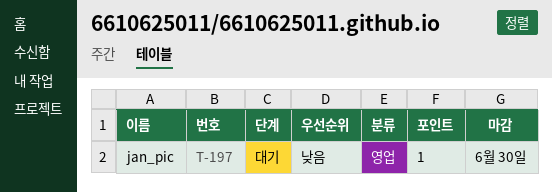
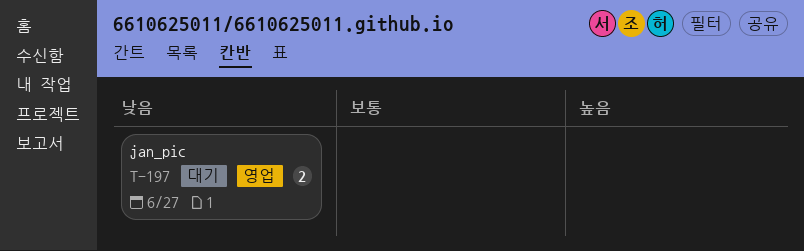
T-197, estimate: 1 -> 2
T-197, due: Jun 30 -> Jun 27

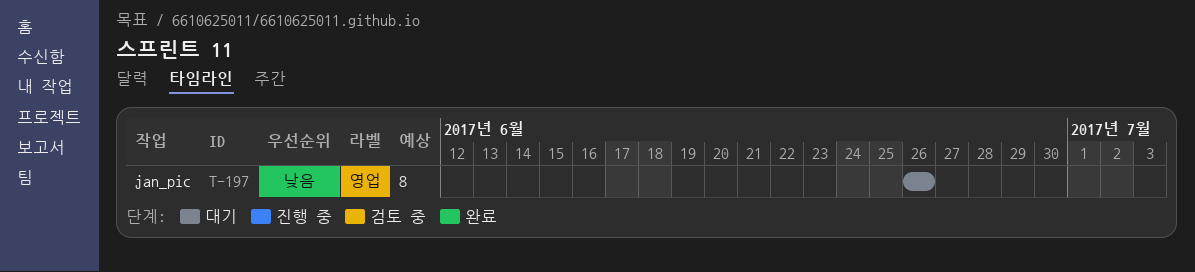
T-197, estimate: 2 -> 8
T-197, due: Jun 27 -> Jun 26

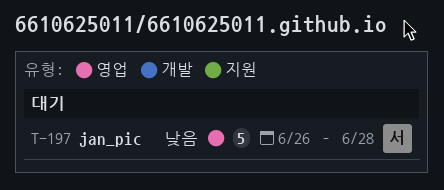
T-197, estimate: 8 -> 5
T-197, due: Jun 26 -> Jun 28

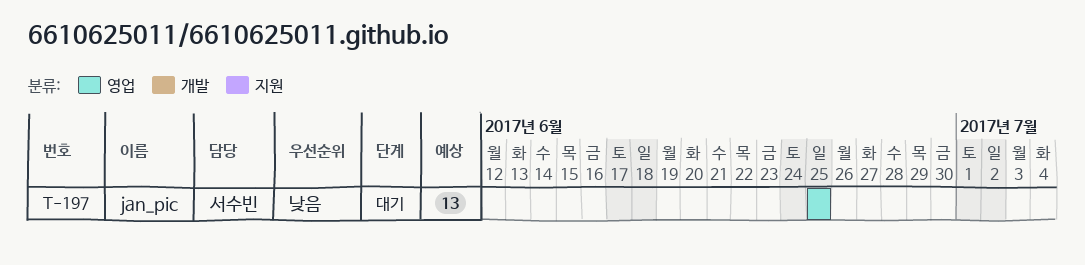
T-197, estimate: 5 -> 13
T-197, start: Jun 26 -> Jun 25
T-197, due: Jun 28 -> Jun 25

